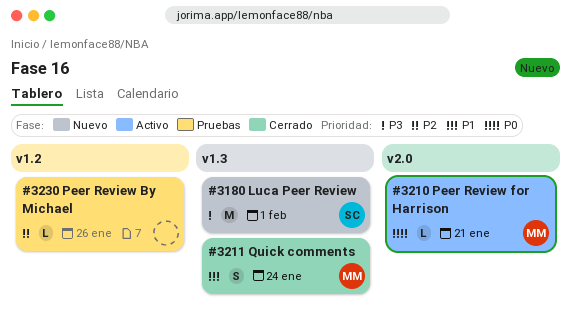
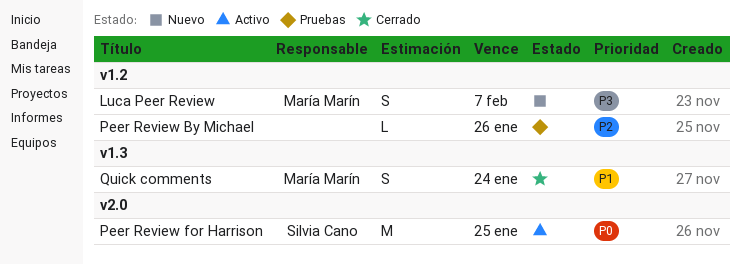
Luca Peer Review, owner: Silvia Cano -> María Marín
Luca Peer Review, label: v1.3 -> v1.2
Luca Peer Review, estimate: M -> S
Luca Peer Review, due: Feb 1 -> Feb 7
Peer Review for Harrison, owner: María Marín -> Silvia Cano
Peer Review for Harrison, estimate: L -> M
Peer Review for Harrison, due: Jan 21 -> Jan 25

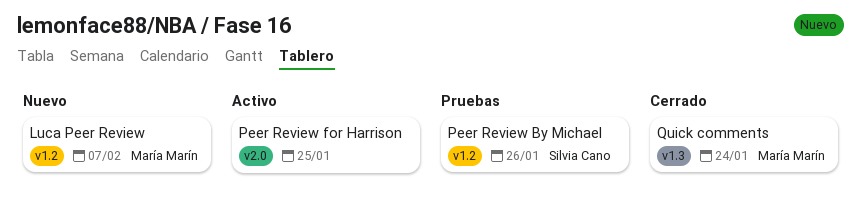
Peer Review By Michael, owner: none -> Silvia Cano
Peer Review for Harrison, owner: Silvia Cano -> none

